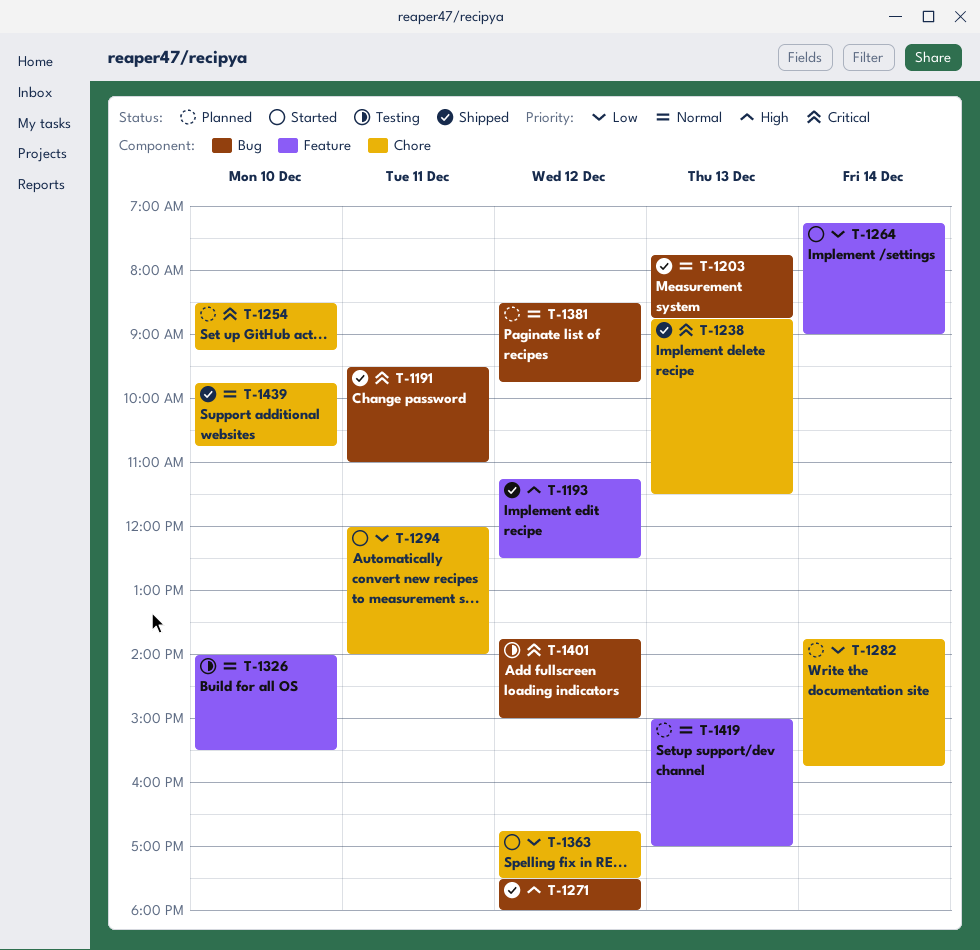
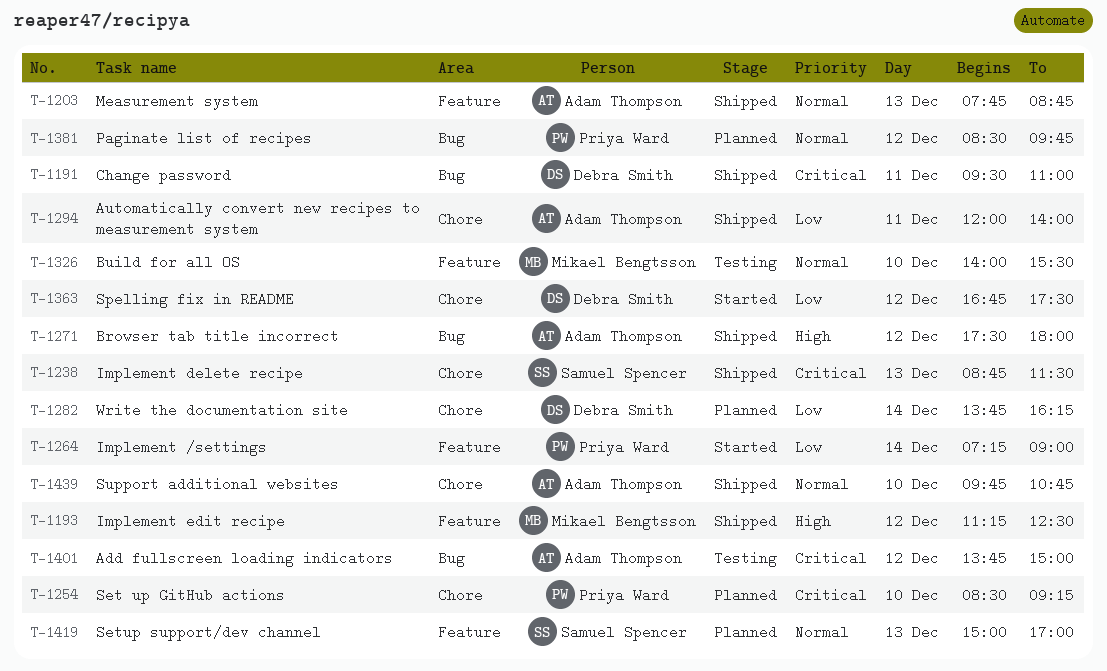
T-1203, label: Bug -> Feature
T-1282, ends: 15:45 -> 16:15
T-1294, status: Started -> Shipped

